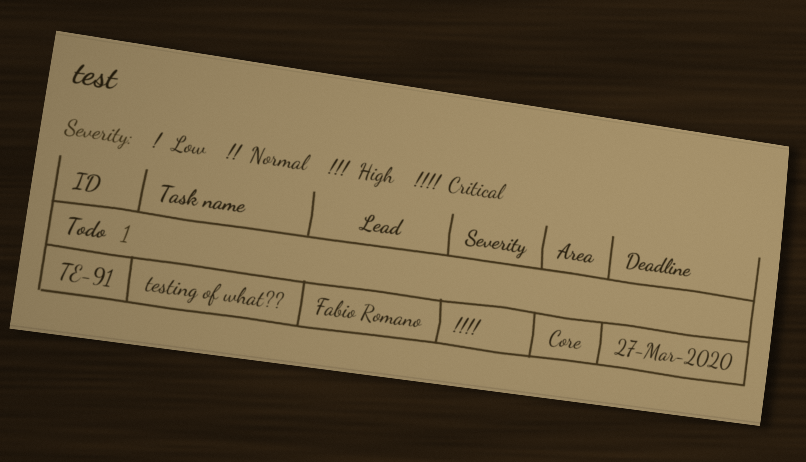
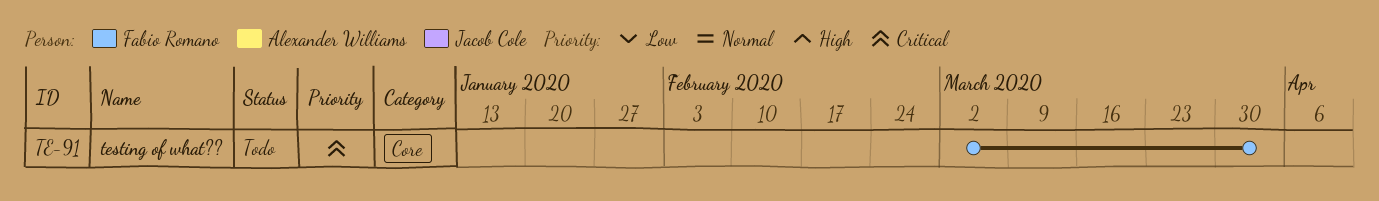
TE-91, due: Mar 27 -> Apr 3

